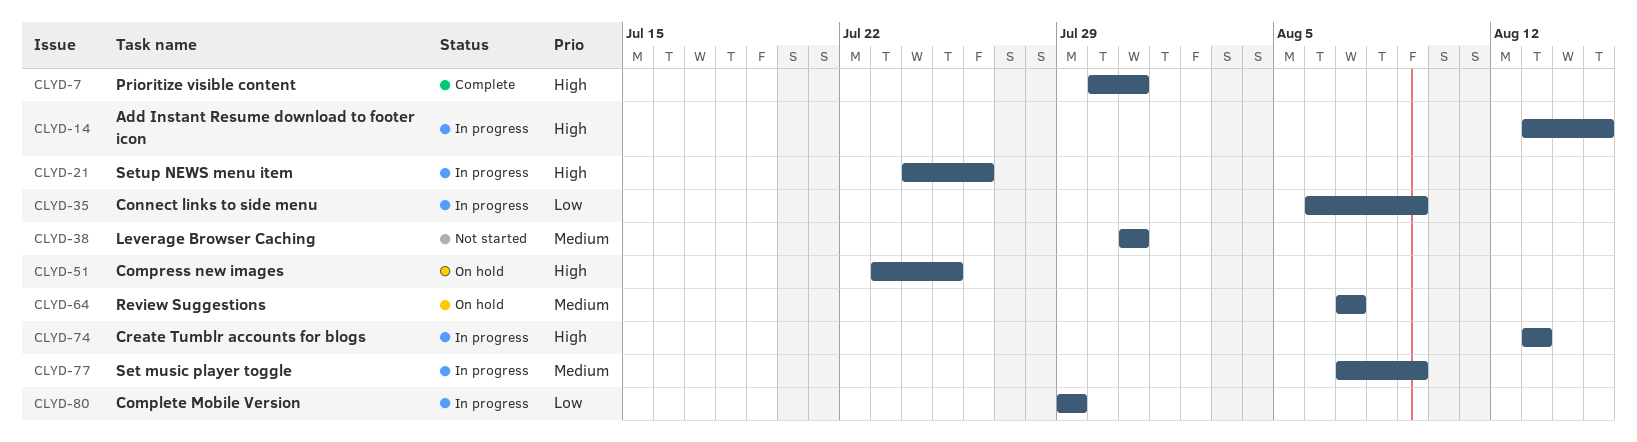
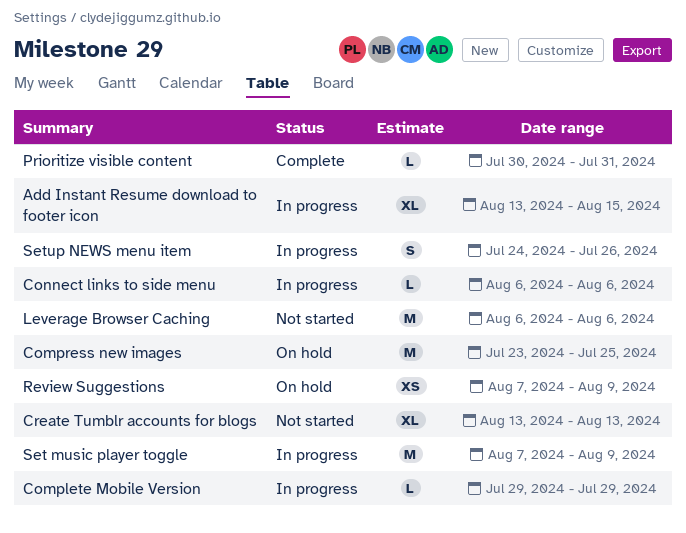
Connect links to side menu, due: Aug 9 -> Aug 6
Create Tumblr accounts for blogs, status: In progress -> Not started
Leverage Browser Caching, start: Jul 31 -> Aug 6
Leverage Browser Caching, due: Jul 31 -> Aug 6
Review Suggestions, due: Aug 7 -> Aug 9

